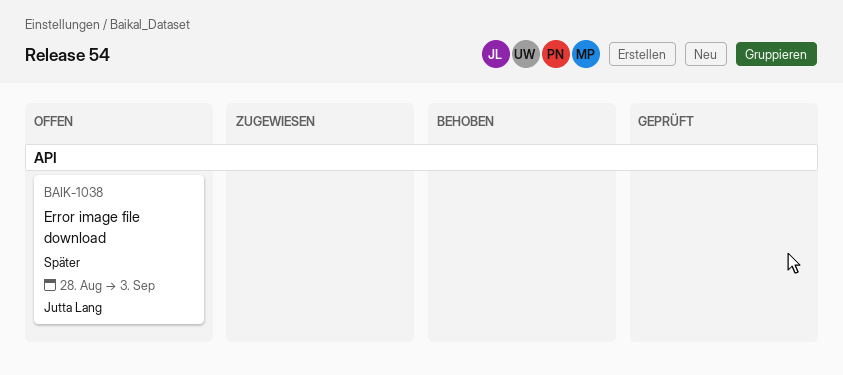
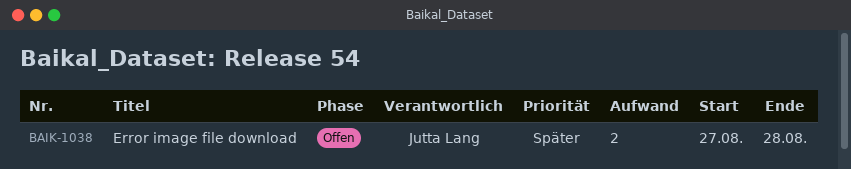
BAIK-1038, start: Aug 28 -> Aug 27
BAIK-1038, due: Sep 3 -> Aug 28

